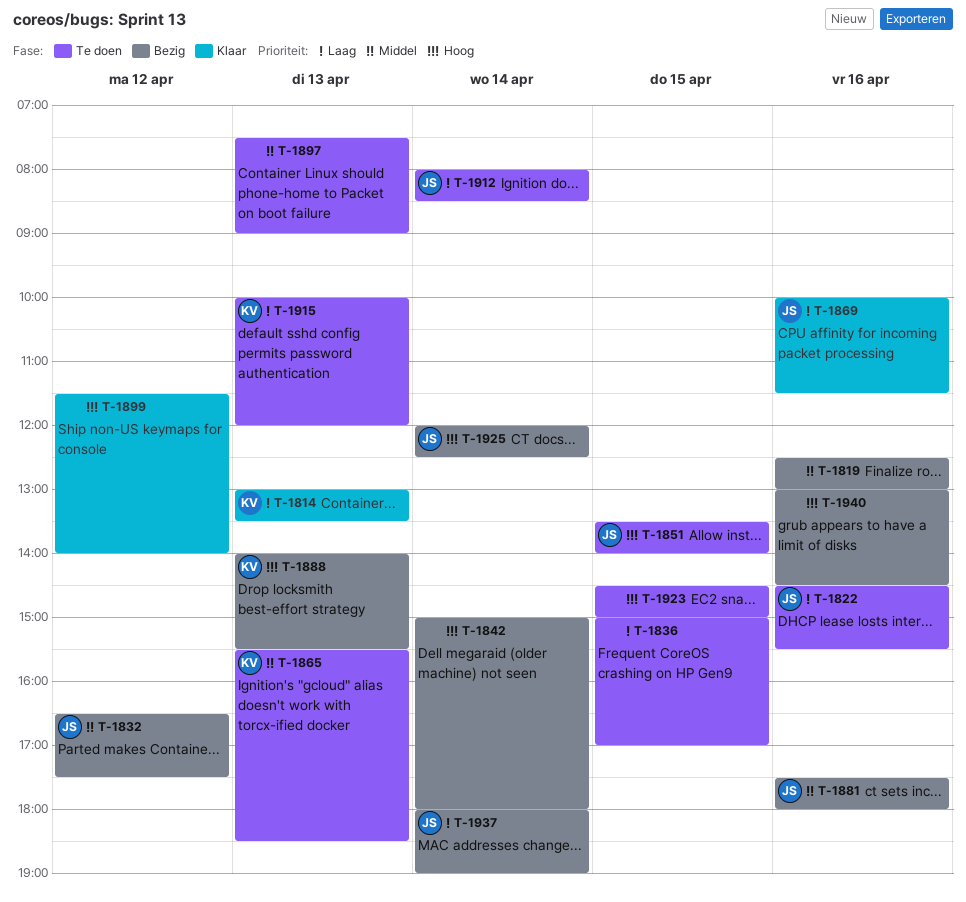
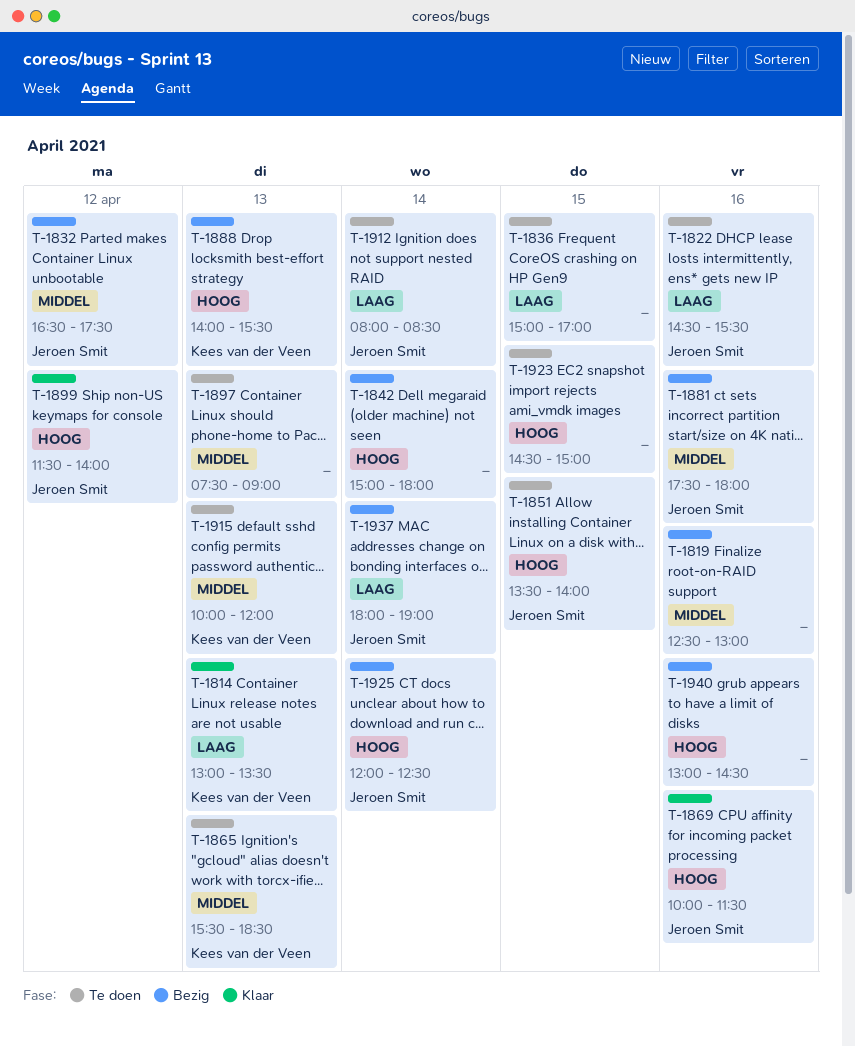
T-1869, priority: Laag -> Hoog
T-1899, owner: none -> Jeroen Smit
T-1915, priority: Laag -> Middel

